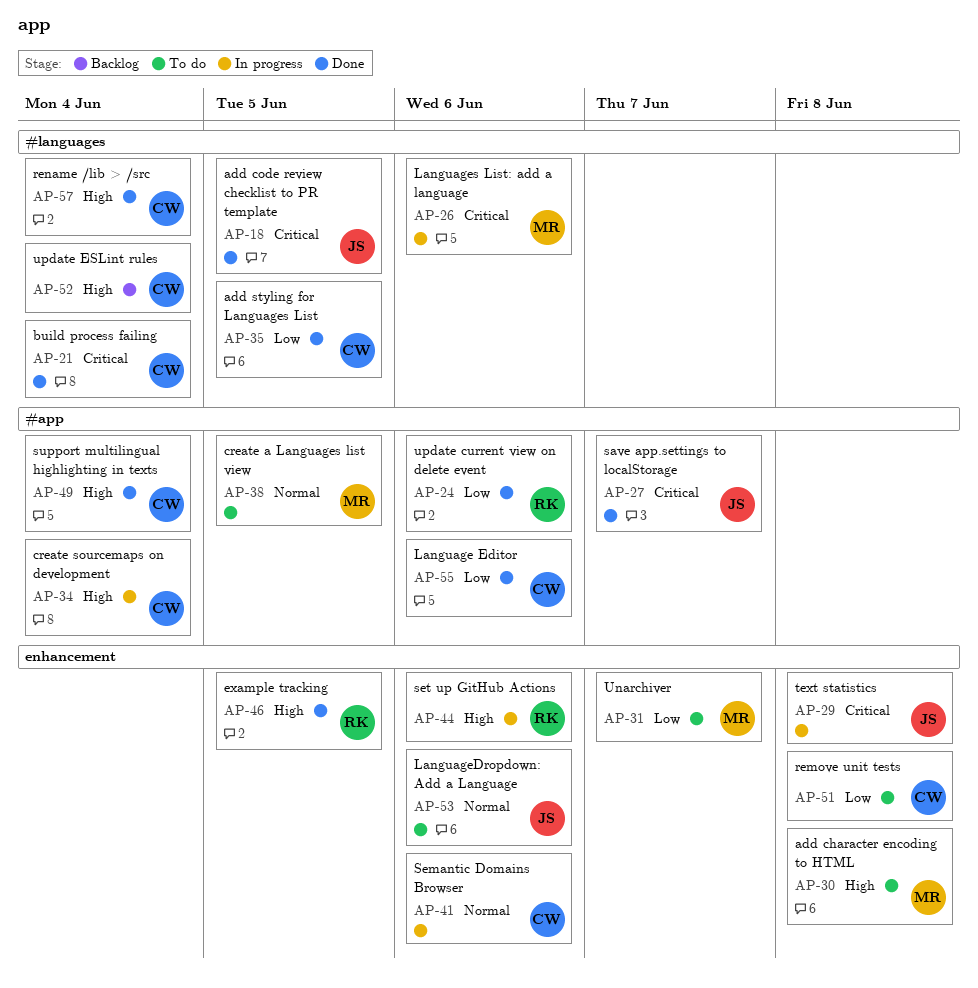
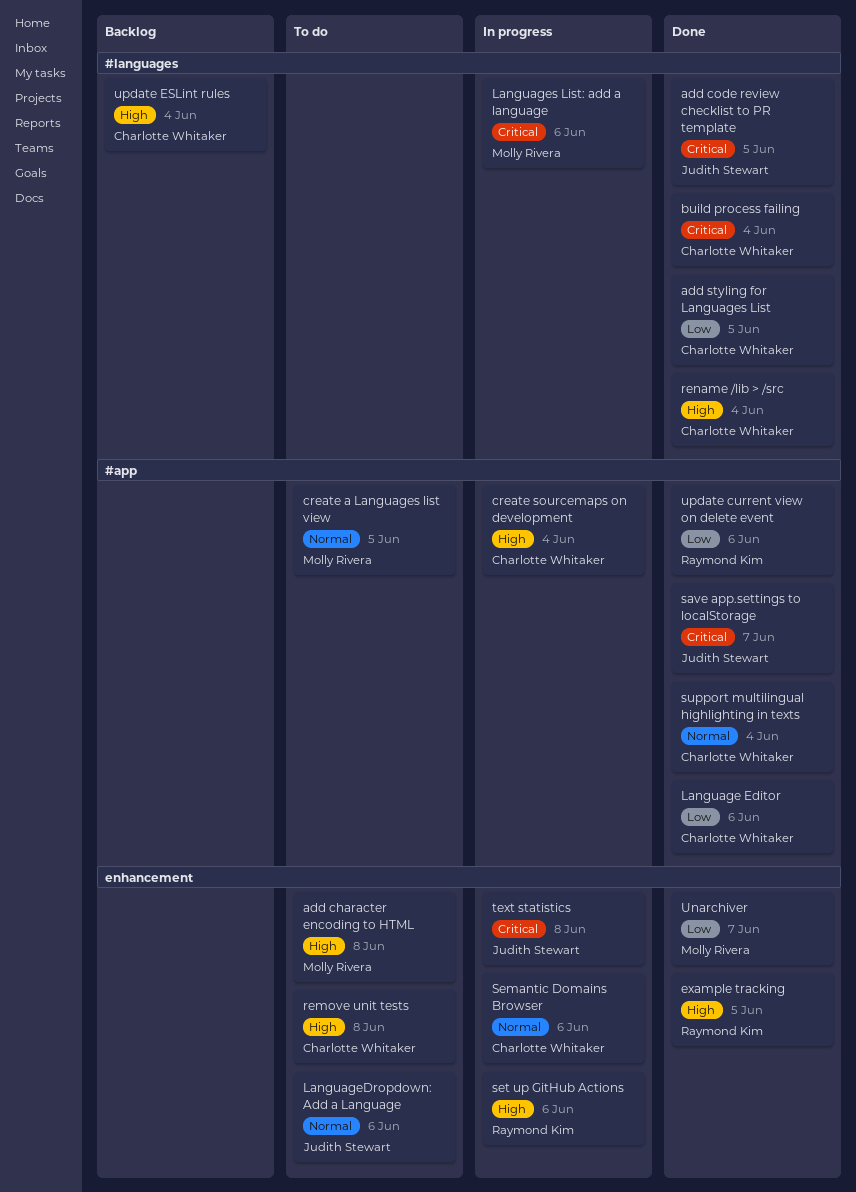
remove unit tests, priority: Low -> High
support multilingual highlighting in texts, priority: High -> Normal
Unarchiver, status: To do -> Done

